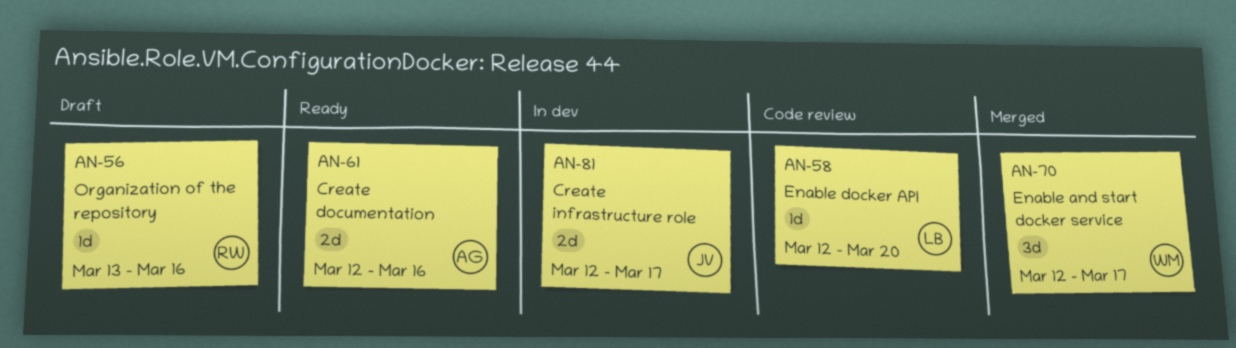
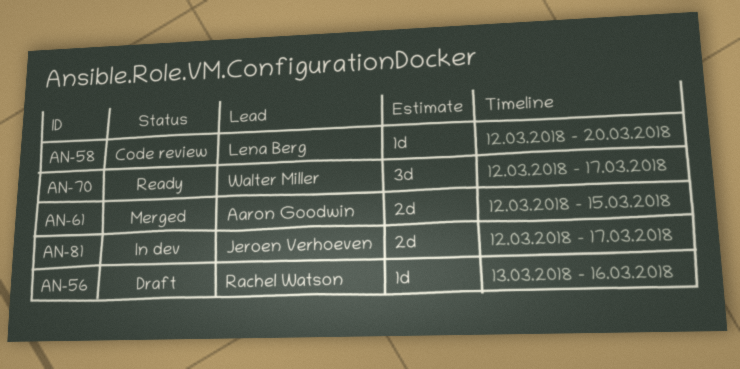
AN-61, status: Ready -> Merged
AN-61, due: Mar 16 -> Mar 15
AN-70, status: Merged -> Ready

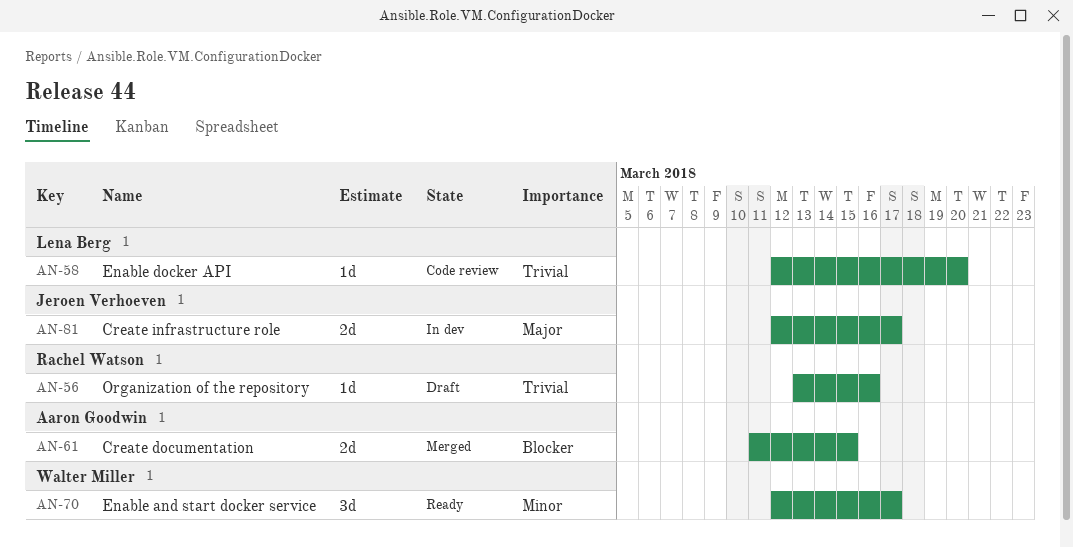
AN-61, start: Mar 12 -> Mar 11

